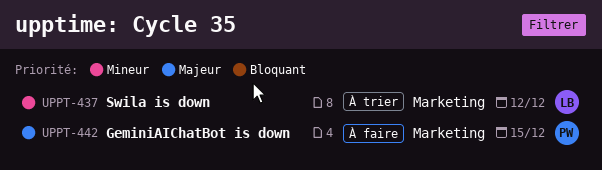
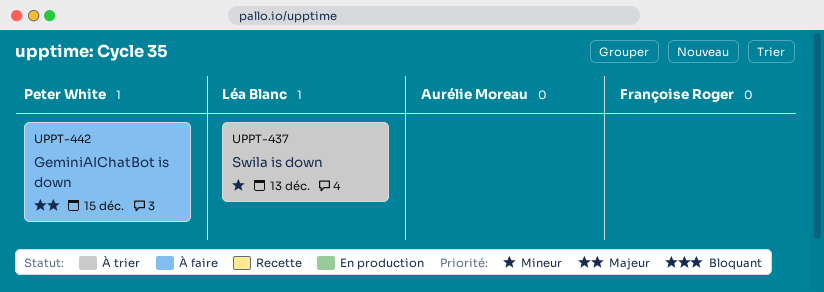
UPPT-437, due: Dec 12 -> Dec 13

